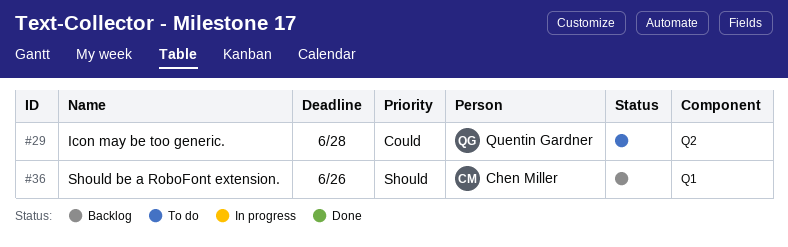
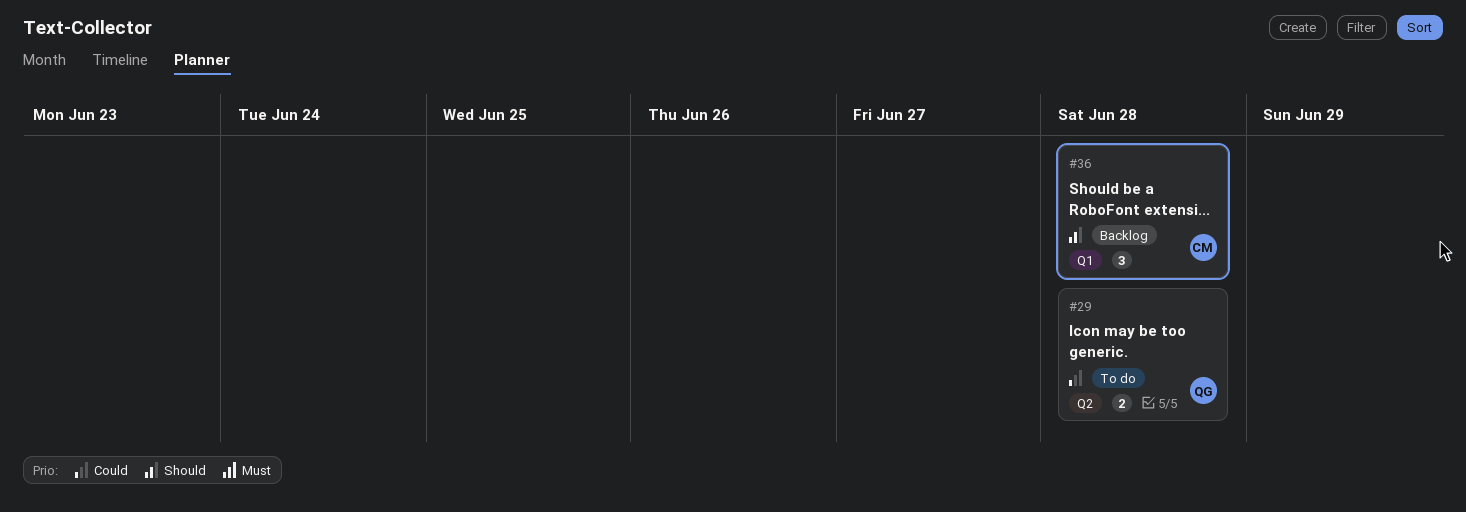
#36, due: Jun 26 -> Jun 28

